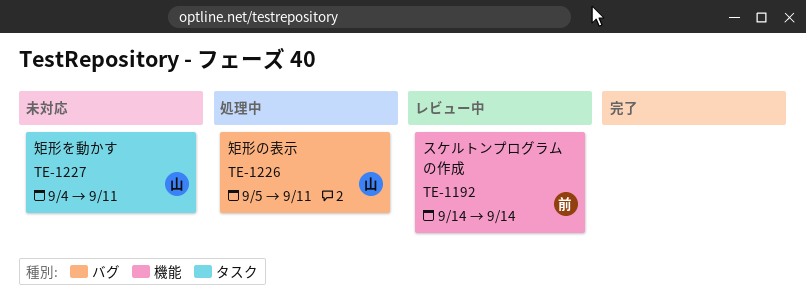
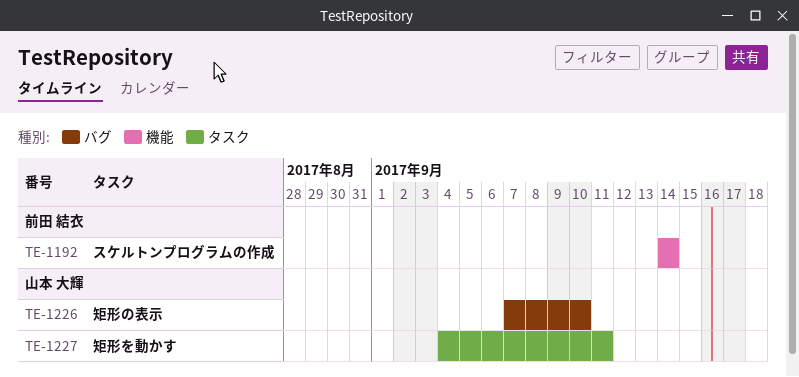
TE-1226, start: Sep 5 -> Sep 7
TE-1226, due: Sep 11 -> Sep 10

